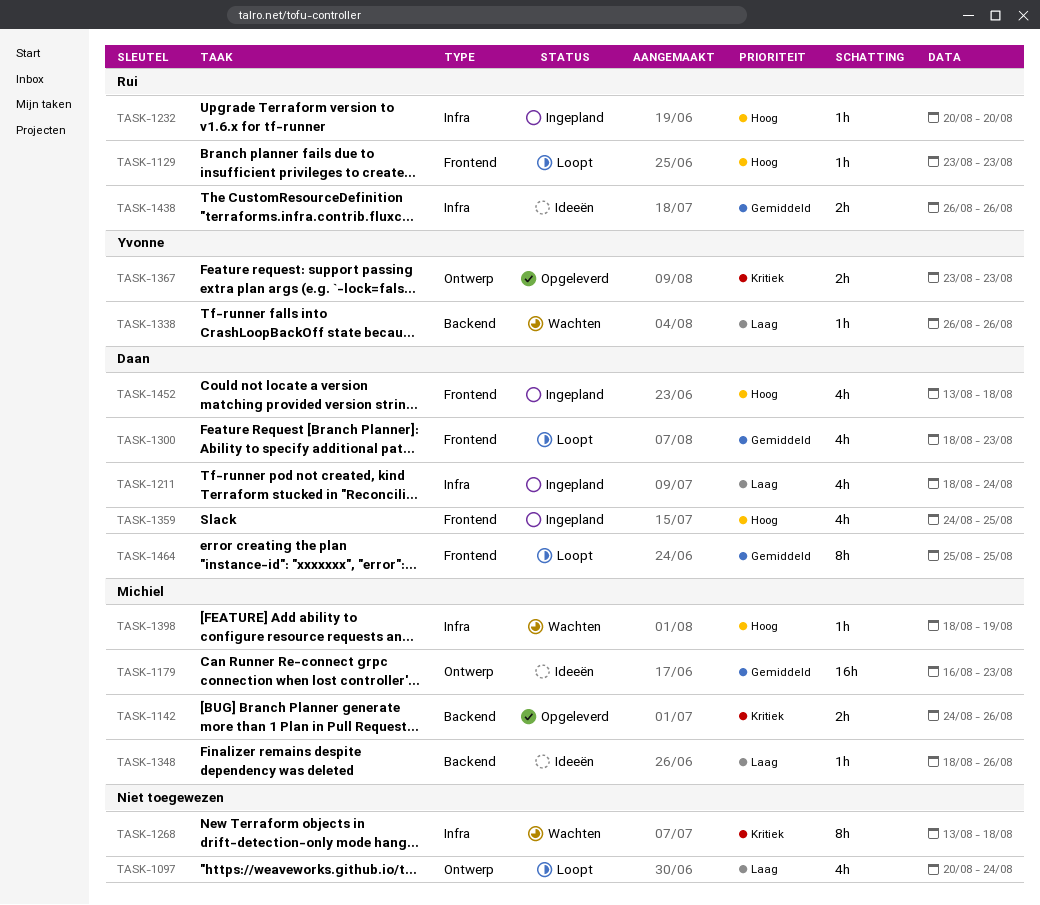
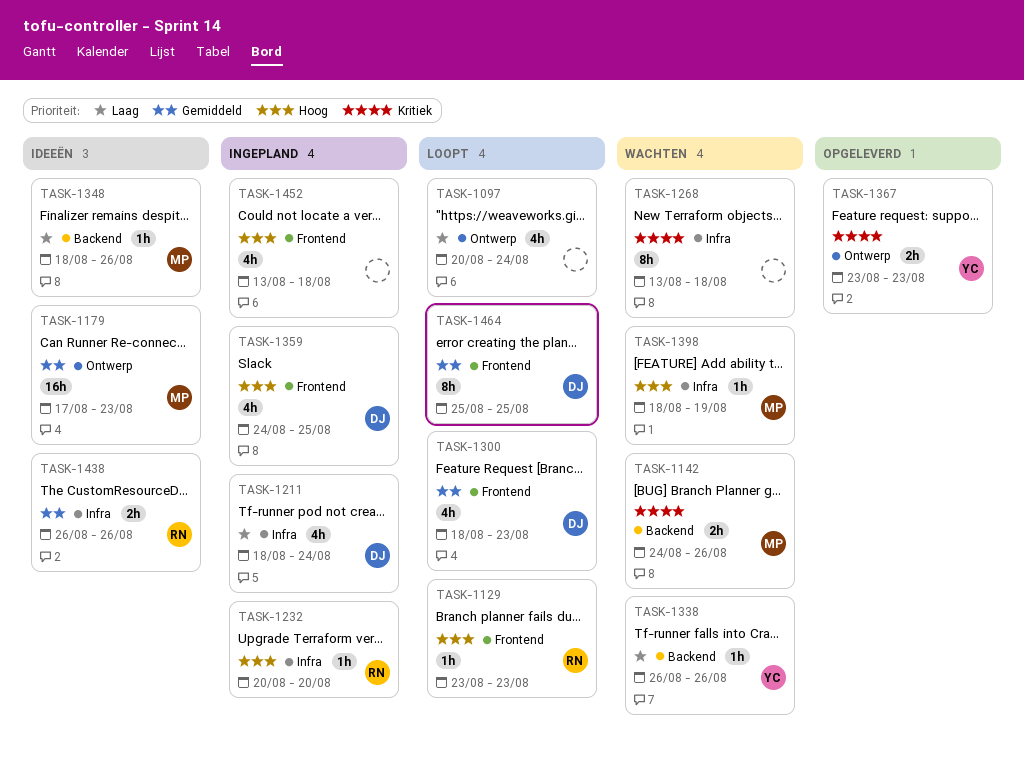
TASK-1142, status: Opgeleverd -> Wachten
TASK-1179, start: Aug 16 -> Aug 17
TASK-1452, owner: Daan -> none

